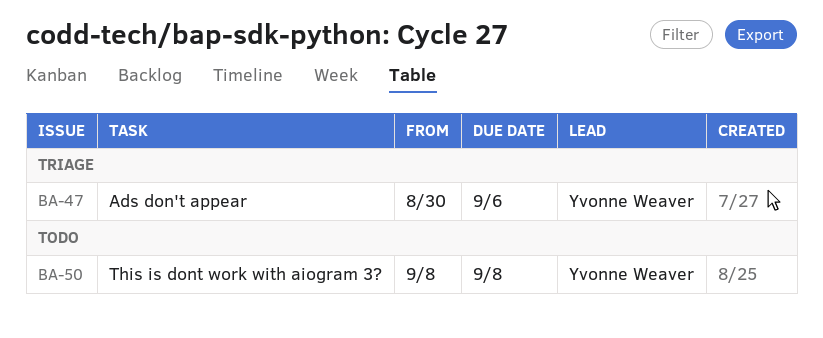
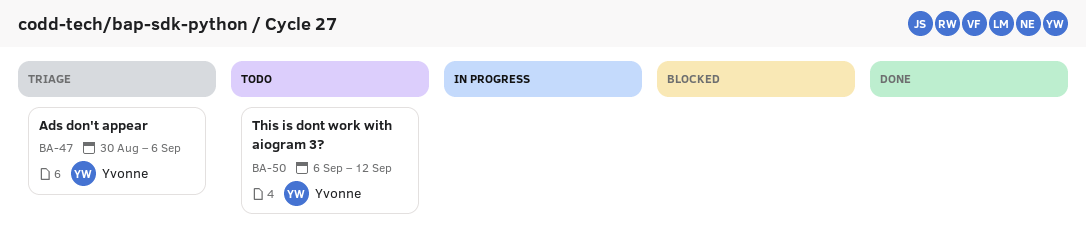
BA-50, start: Sep 8 -> Sep 6
BA-50, due: Sep 8 -> Sep 12

